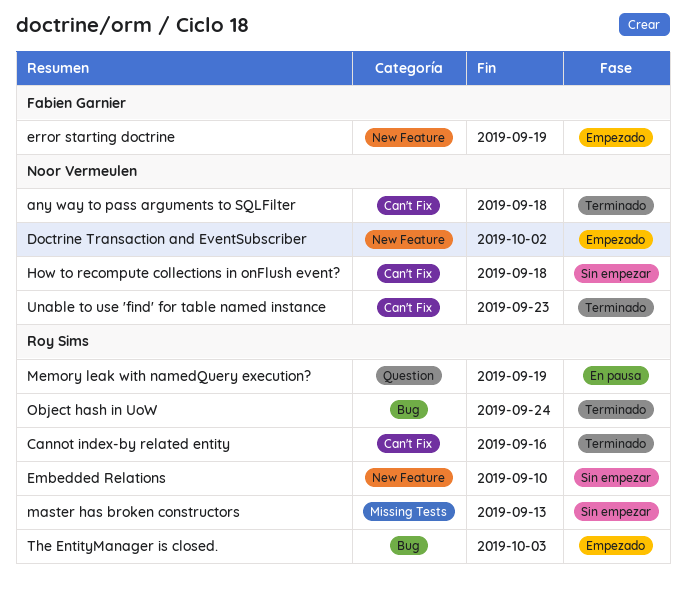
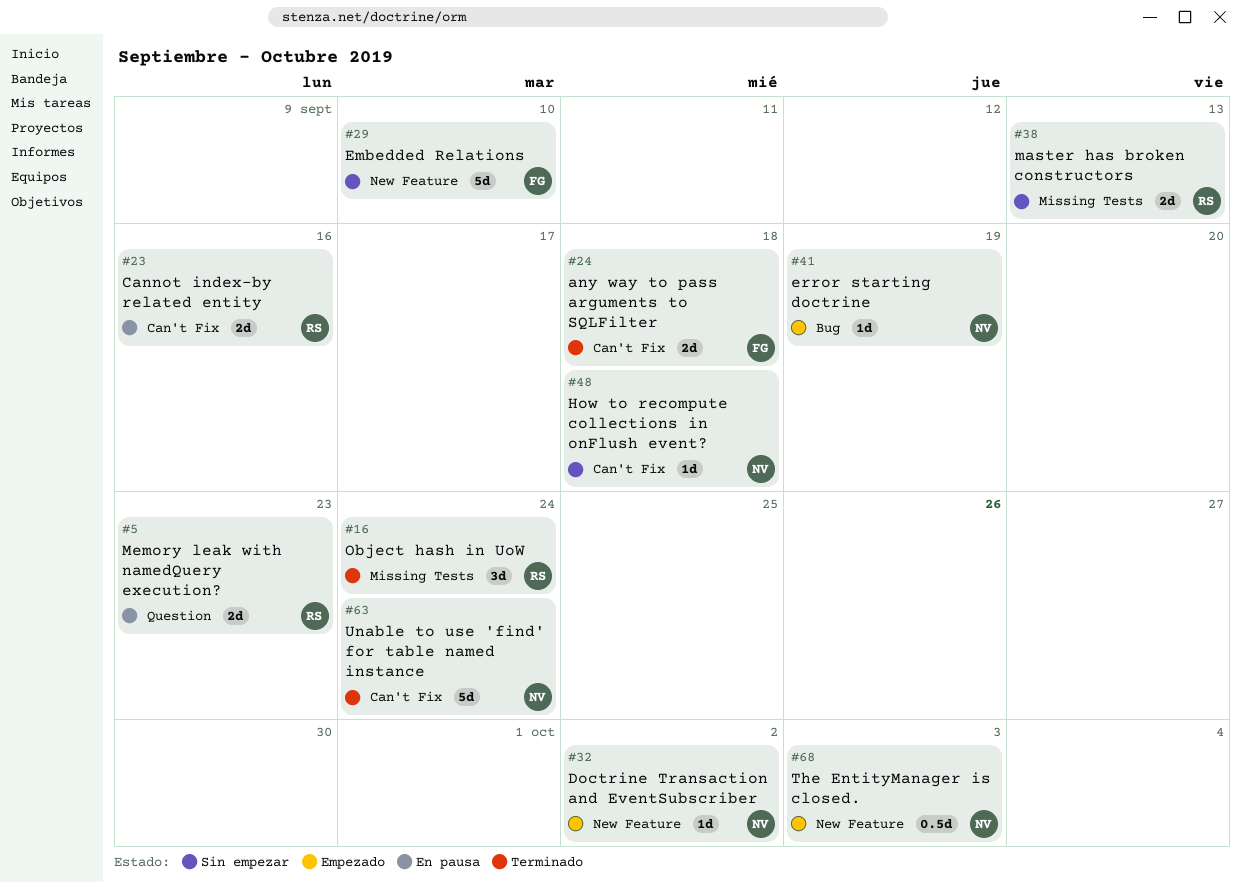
any way to pass arguments to SQLFilter, owner: Noor Vermeulen -> Fabien Garnier
Cannot index-by related entity, status: Terminado -> En pausa
Embedded Relations, owner: Roy Sims -> Fabien Garnier
error starting doctrine, owner: Fabien Garnier -> Noor Vermeulen
error starting doctrine, label: New Feature -> Bug
Memory leak with namedQuery execution?, due: Sep 19 -> Sep 23
Object hash in UoW, label: Bug -> Missing Tests
The EntityManager is closed., owner: Roy Sims -> Noor Vermeulen
The EntityManager is closed., label: Bug -> New Feature
Unable to use 'find' for table named instance, due: Sep 23 -> Sep 24

